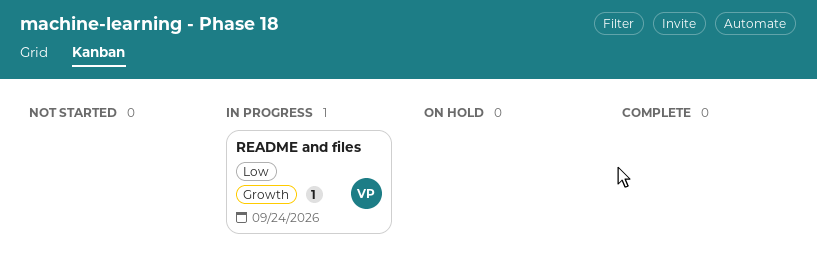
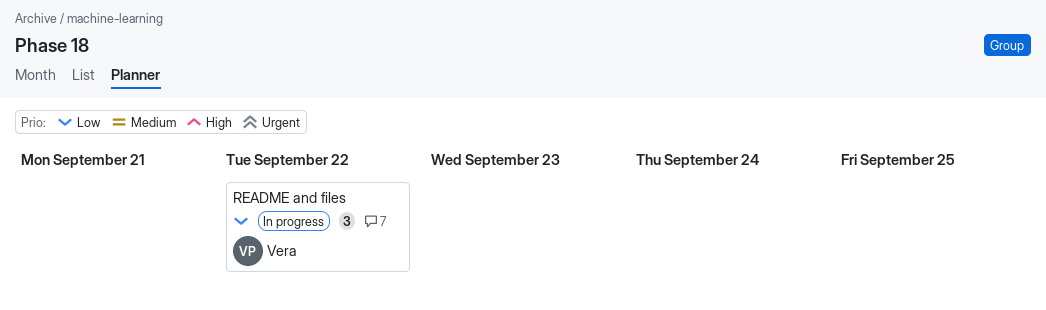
README and files, estimate: 1 -> 3
README and files, due: Sep 24 -> Sep 22

